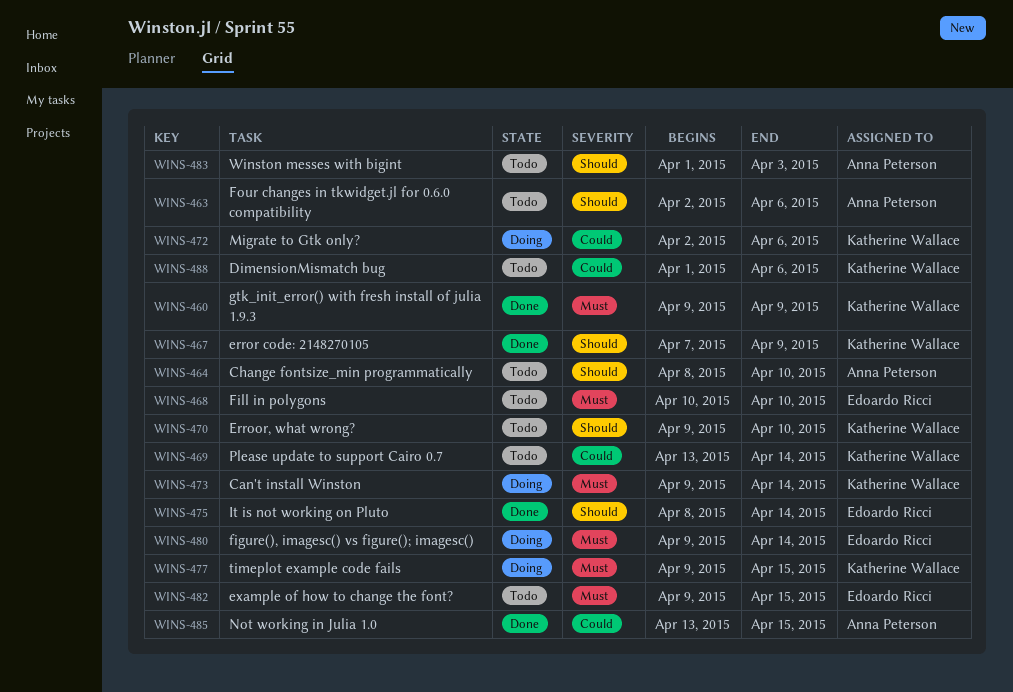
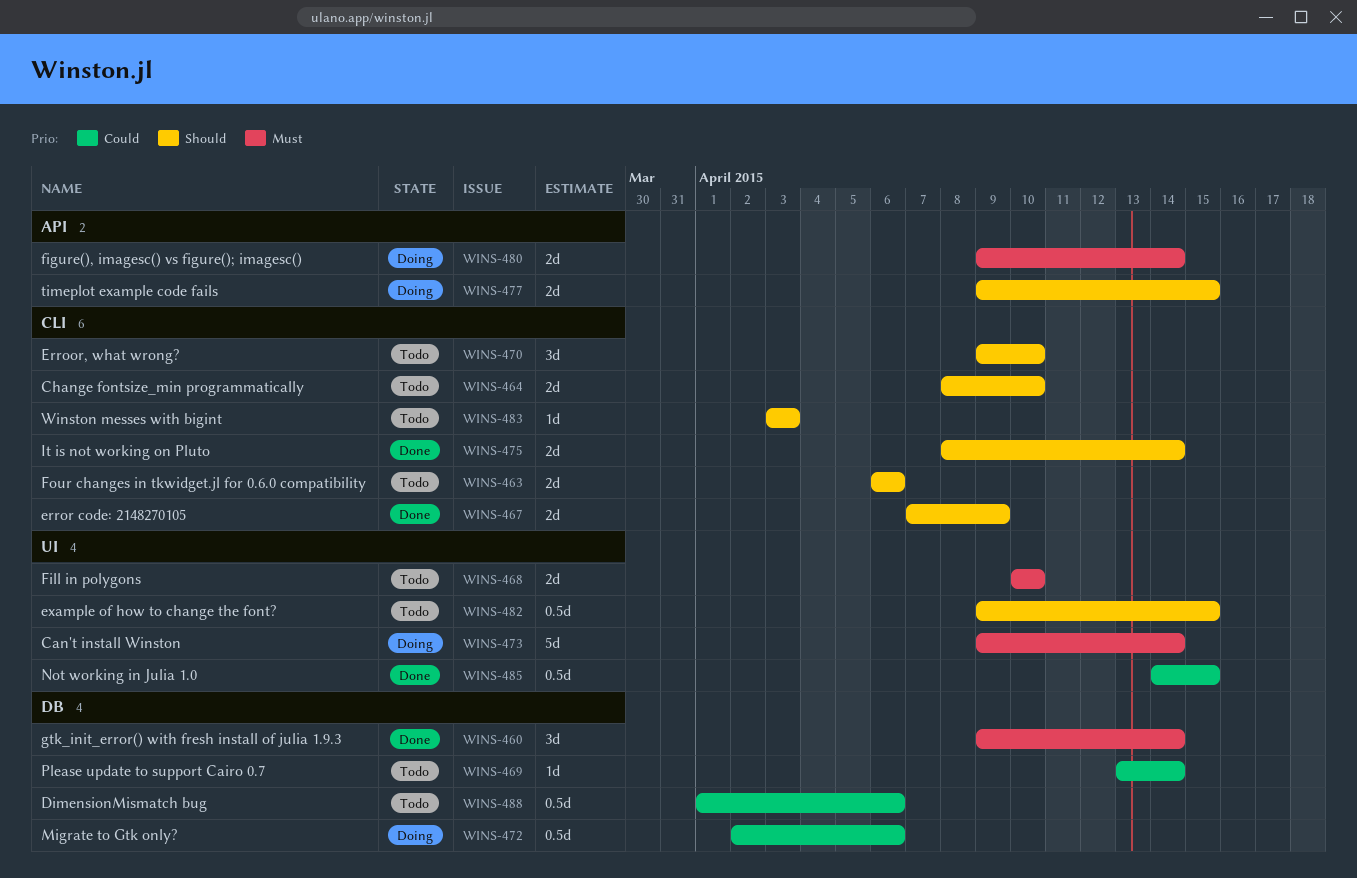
WINS-460, due: Apr 9 -> Apr 14
WINS-463, start: Apr 2 -> Apr 6
WINS-477, priority: Must -> Should
WINS-482, priority: Must -> Should
WINS-483, start: Apr 1 -> Apr 3
WINS-485, start: Apr 13 -> Apr 14

